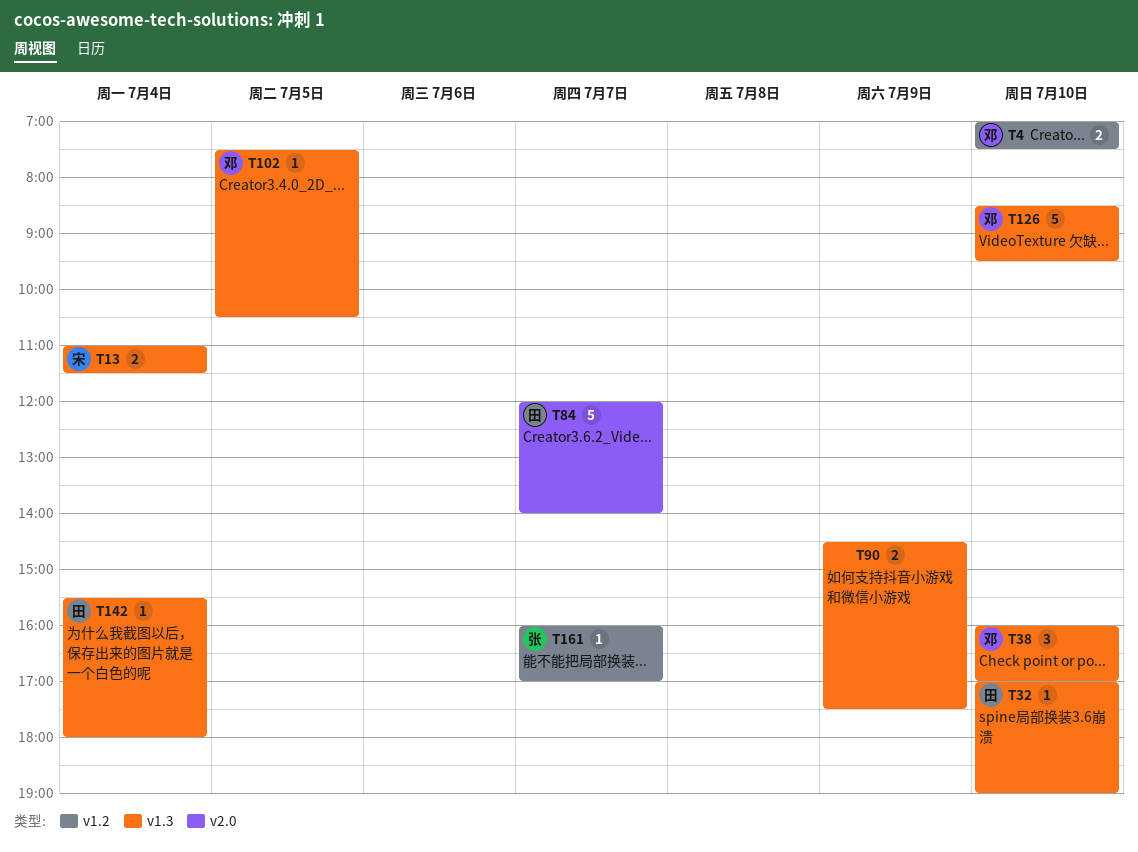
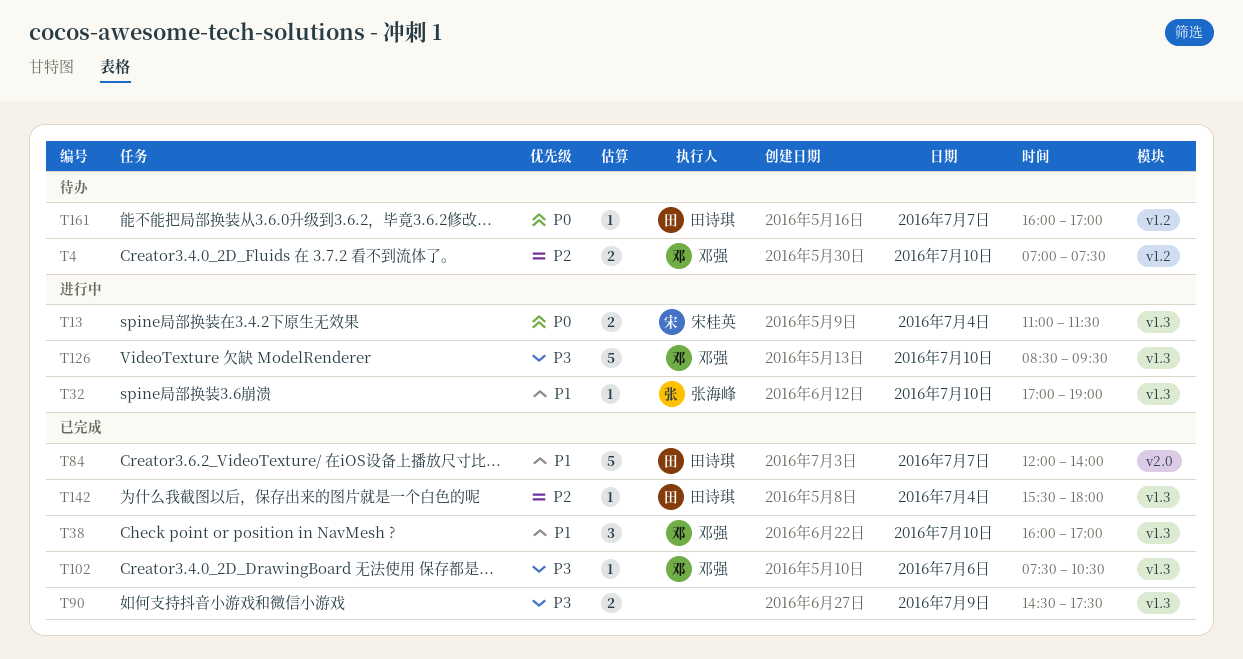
T32, owner: 田诗琪 -> 张海峰
T102, day: Jul 5 -> Jul 6
T161, owner: 张海峰 -> 田诗琪

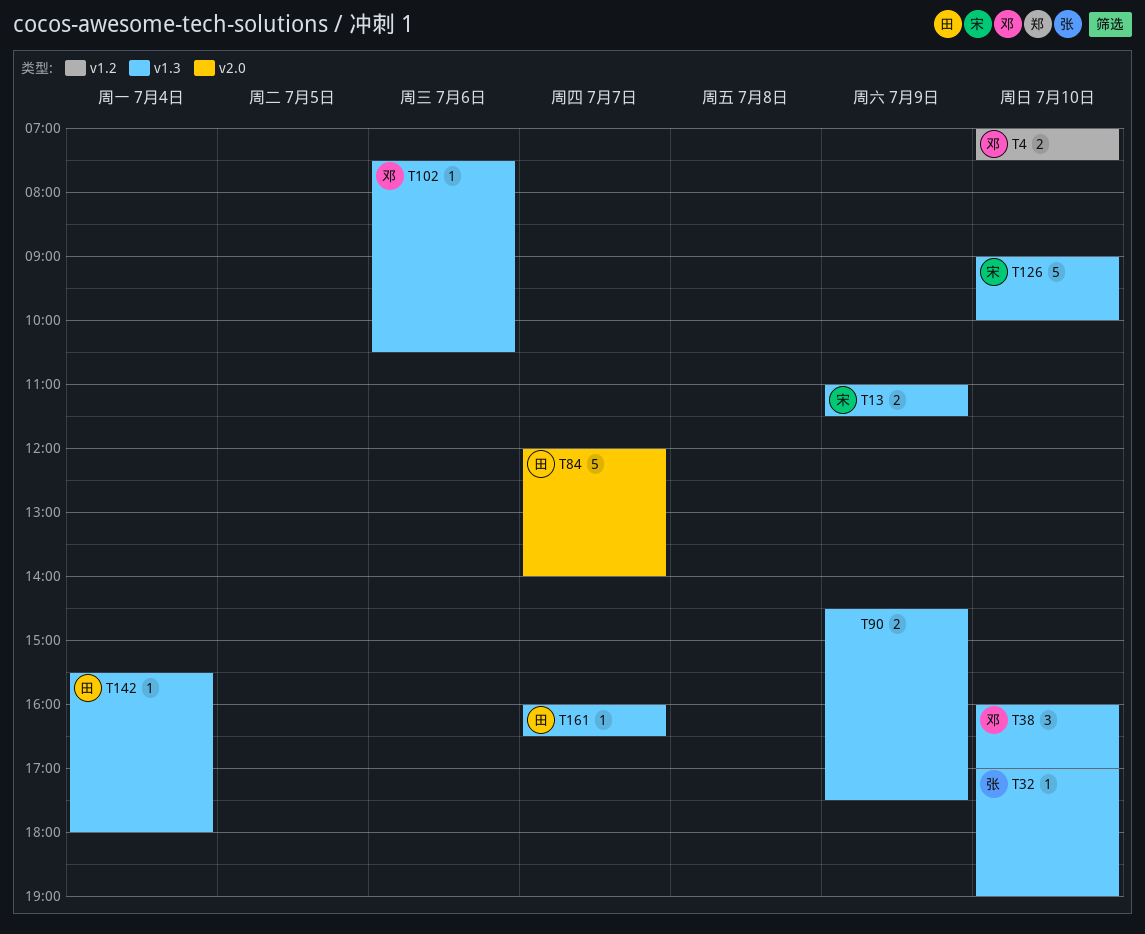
T13, day: Jul 4 -> Jul 9
T126, owner: 邓强 -> 宋桂英
T126, begins: 08:30 -> 09:00
T126, ends: 09:30 -> 10:00
T161, label: v1.2 -> v1.3
T161, ends: 17:00 -> 16:30

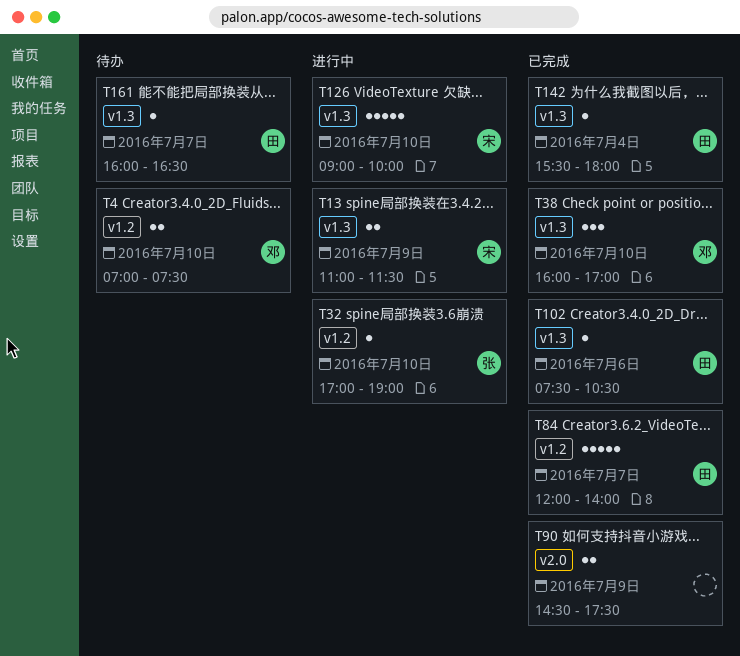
T32, label: v1.3 -> v1.2
T84, label: v2.0 -> v1.2
T90, label: v1.3 -> v2.0
T102, owner: 邓 -> 田

